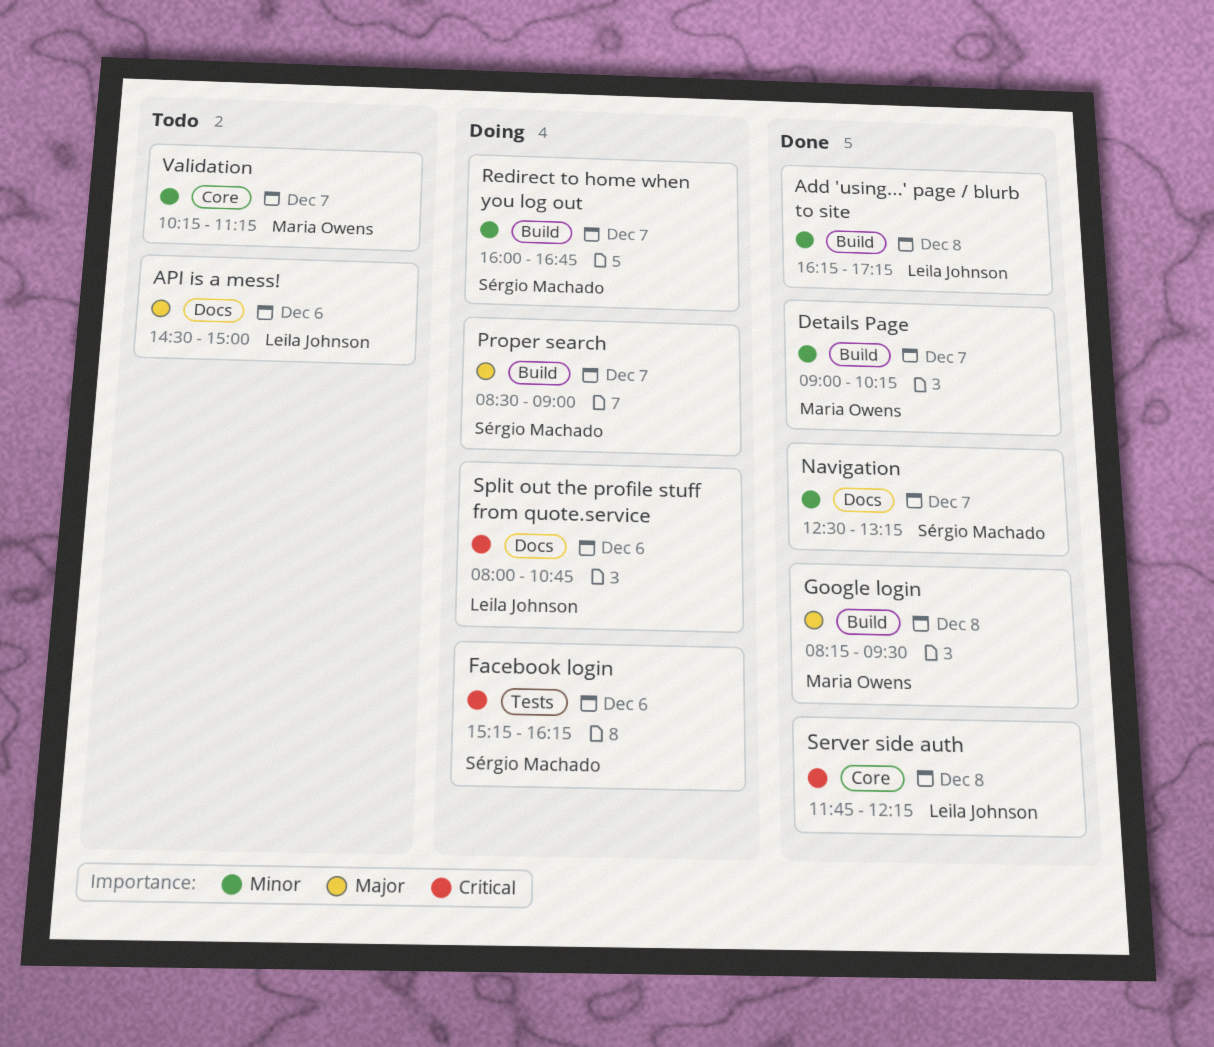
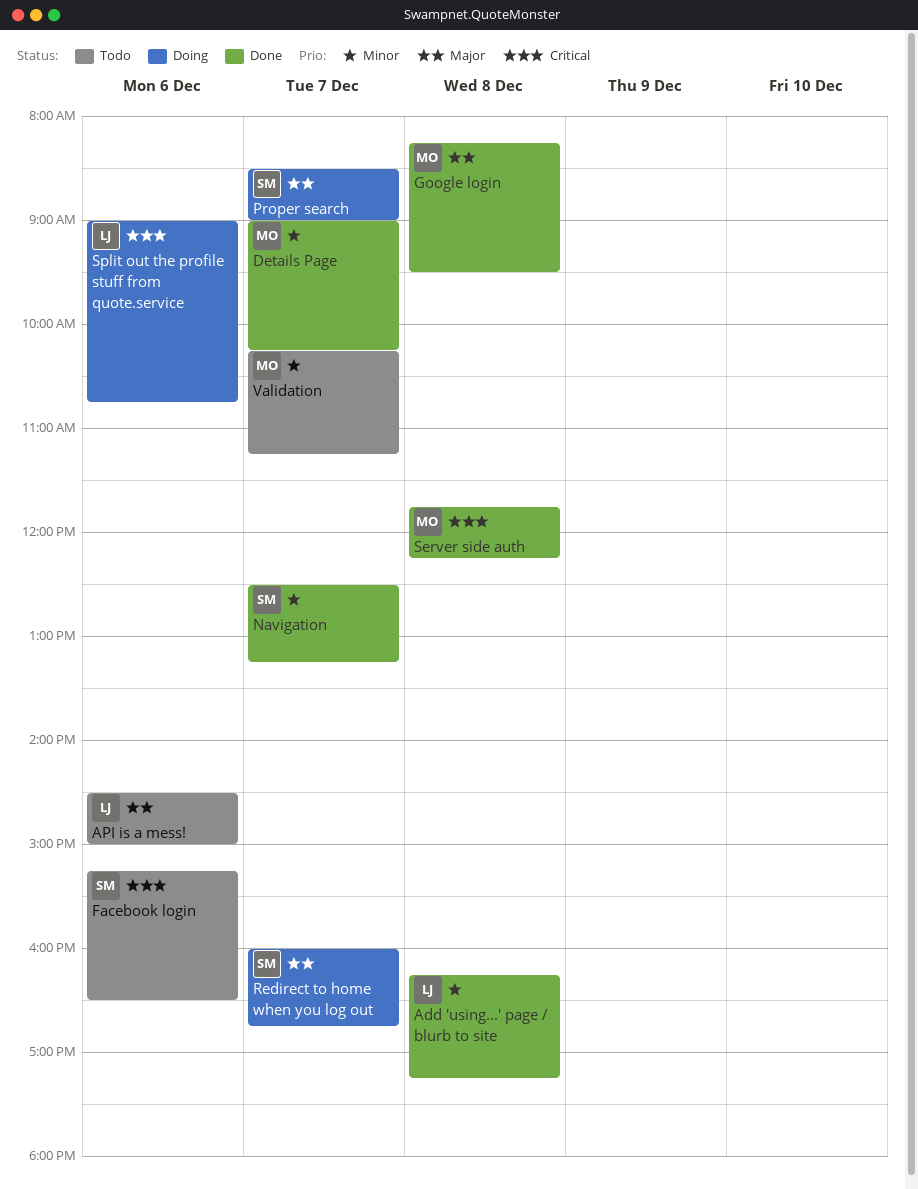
Facebook login, status: Doing -> Todo
Facebook login, ends: 16:15 -> 16:30
Redirect to home when you log out, priority: Minor -> Major
Server side auth, owner: Leila Johnson -> Maria Owens
Split out the profile stuff from quote.service, begins: 08:00 -> 09:00

